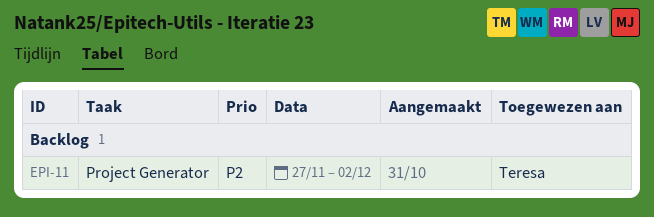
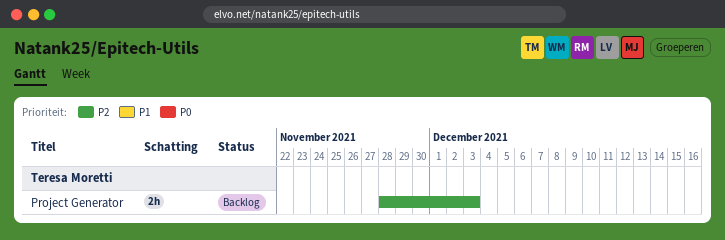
Project Generator, start: Nov 27 -> Nov 28
Project Generator, due: Dec 2 -> Dec 3

